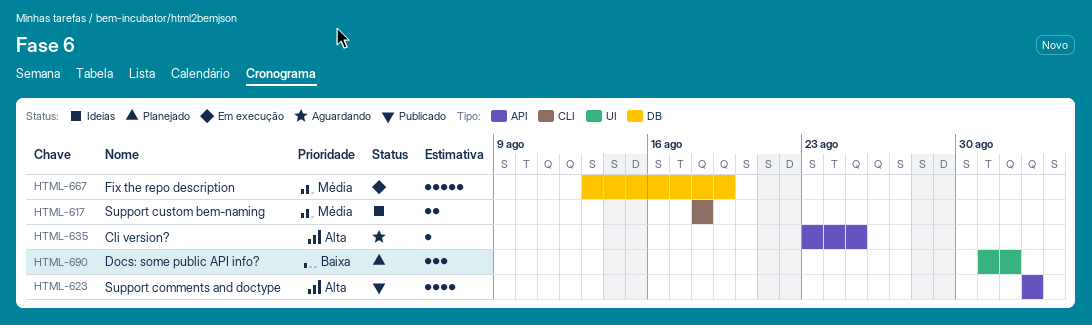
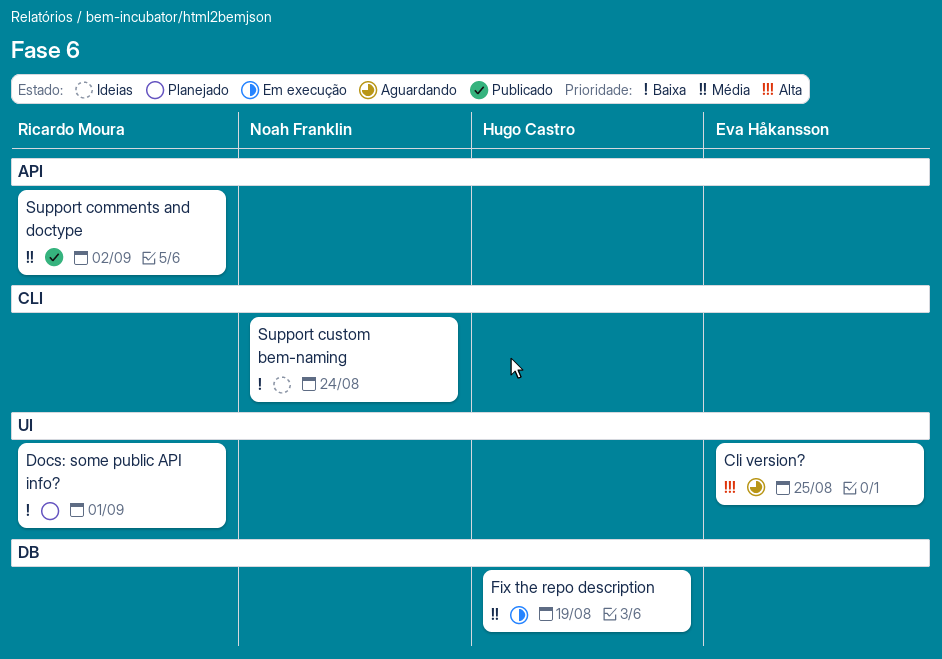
Cli version?, label: API -> UI
Support comments and doctype, priority: Alta -> Média
Support custom bem-naming, priority: Média -> Baixa
Support custom bem-naming, due: Aug 18 -> Aug 24

